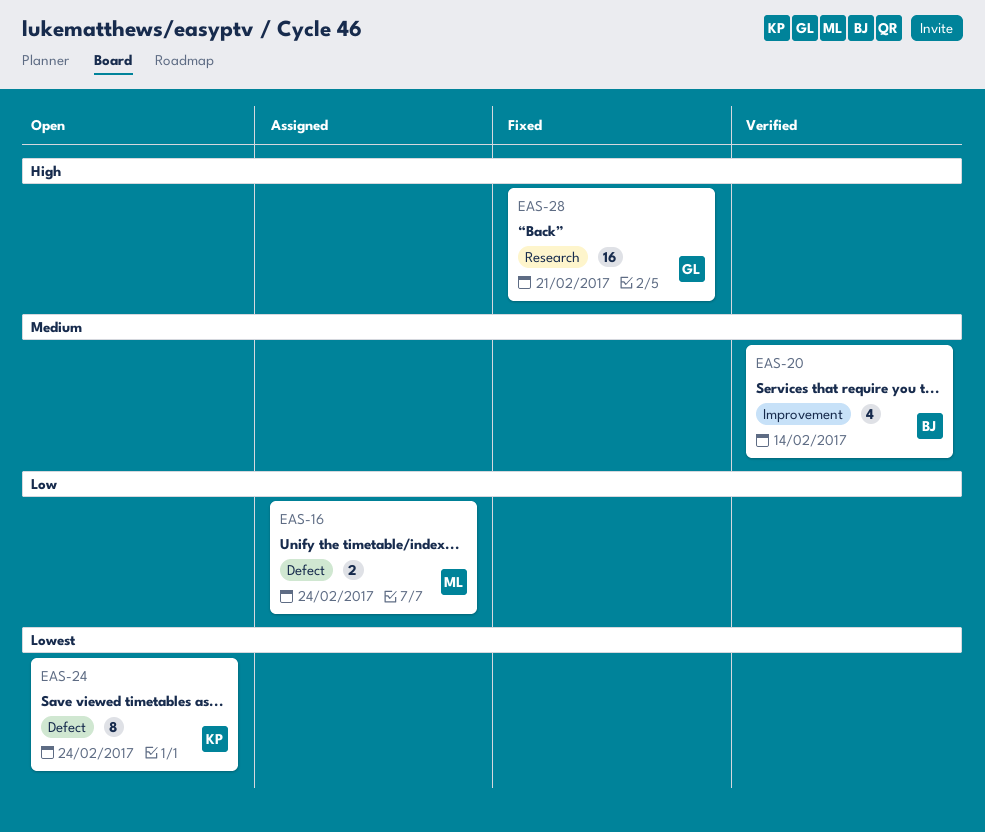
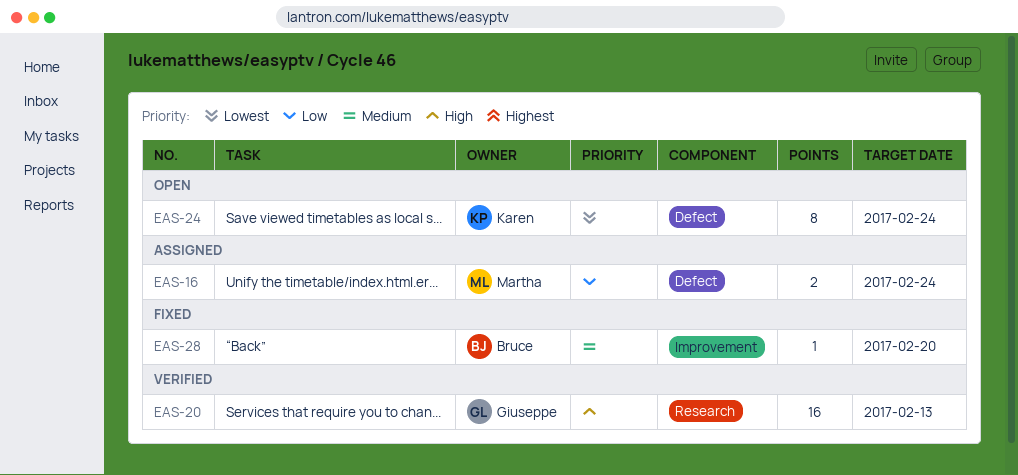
EAS-20, owner: Bruce -> Giuseppe
EAS-20, priority: Medium -> High
EAS-20, label: Improvement -> Research
EAS-20, estimate: 4 -> 16
EAS-20, due: Feb 14 -> Feb 13
EAS-28, owner: Giuseppe -> Bruce
EAS-28, priority: High -> Medium
EAS-28, label: Research -> Improvement
EAS-28, estimate: 16 -> 1
EAS-28, due: Feb 21 -> Feb 20

